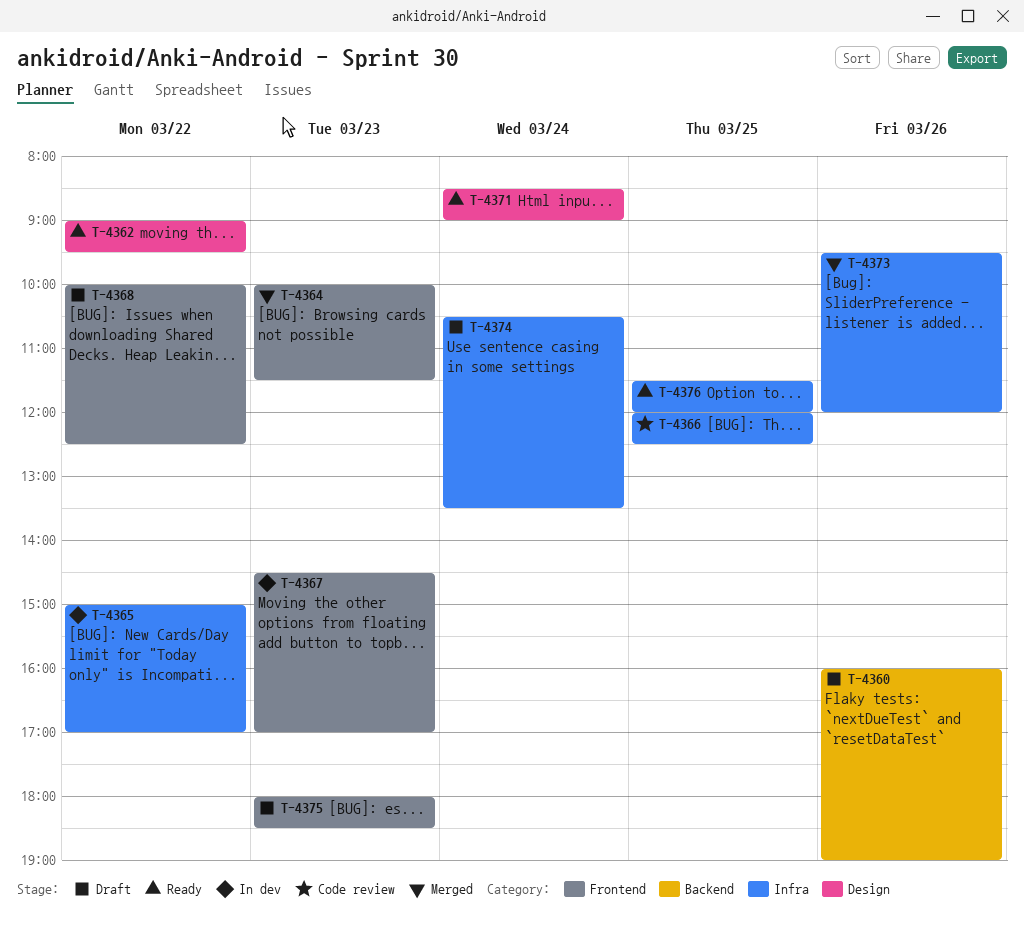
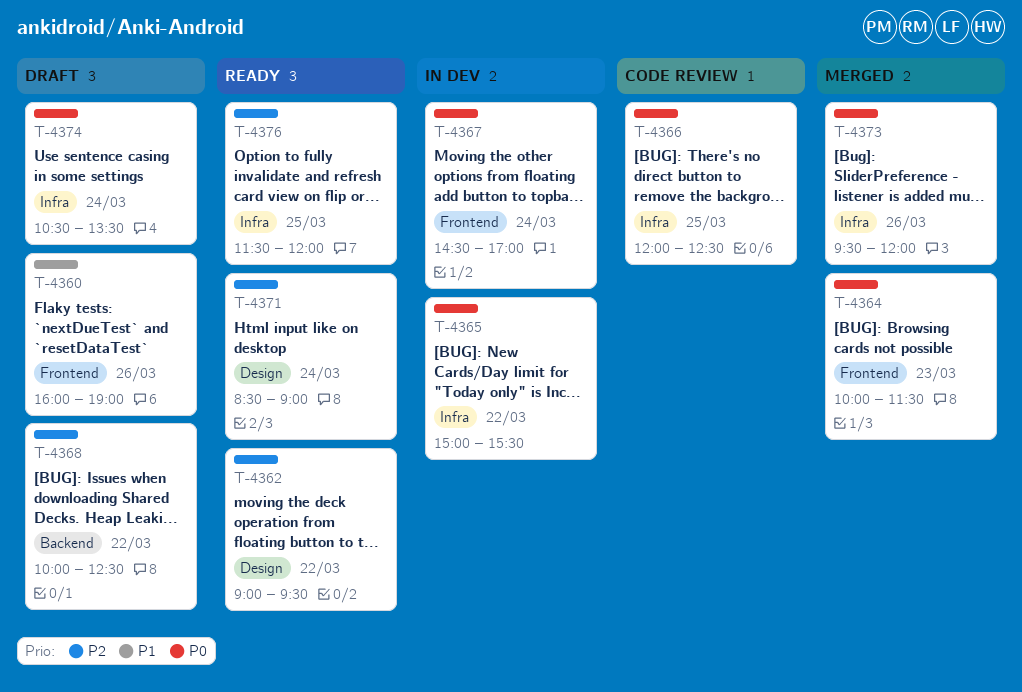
T-4360, label: Backend -> Frontend
T-4365, ends: 17:00 -> 15:30
T-4367, day: Mar 23 -> Mar 24
T-4368, label: Frontend -> Backend
T-4375: present -> none

